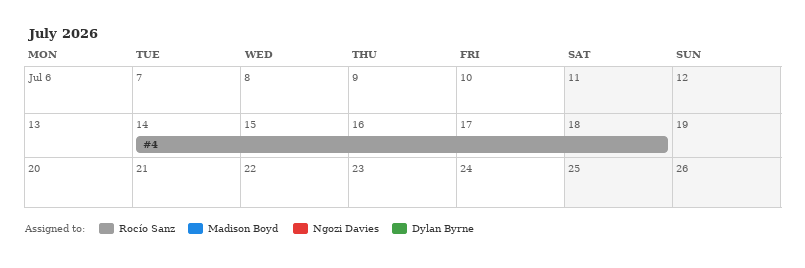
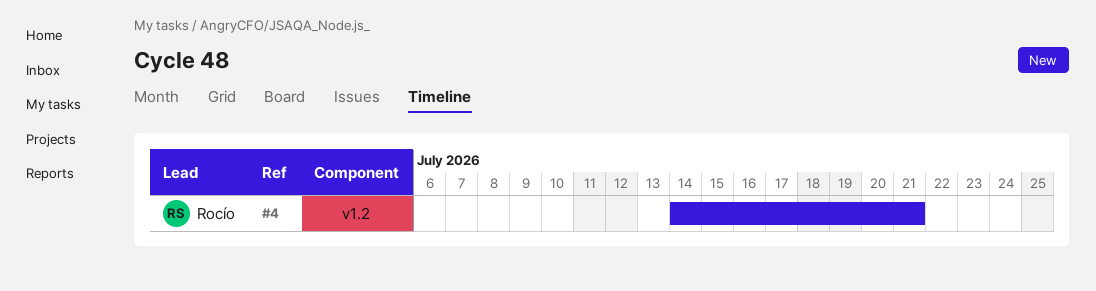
#4, due: Jul 18 -> Jul 21

